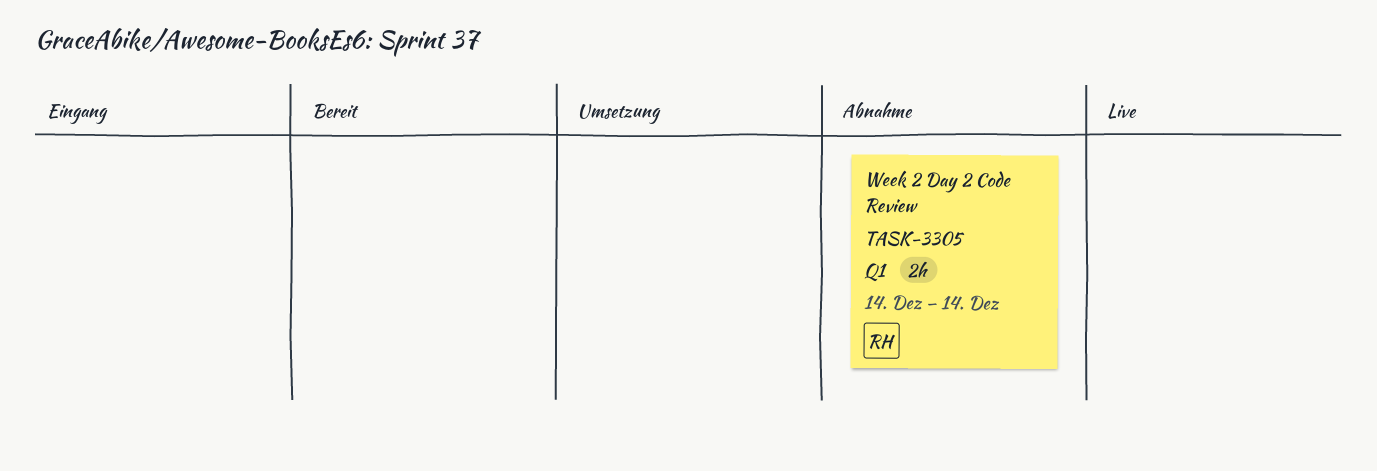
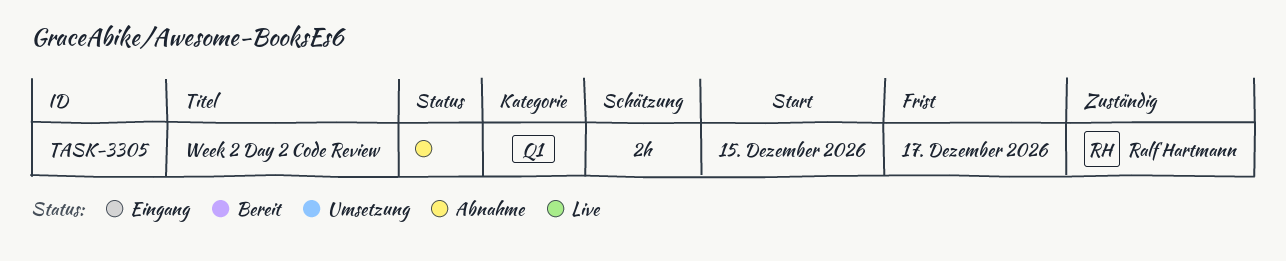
TASK-3305, start: Dec 14 -> Dec 15
TASK-3305, due: Dec 14 -> Dec 17

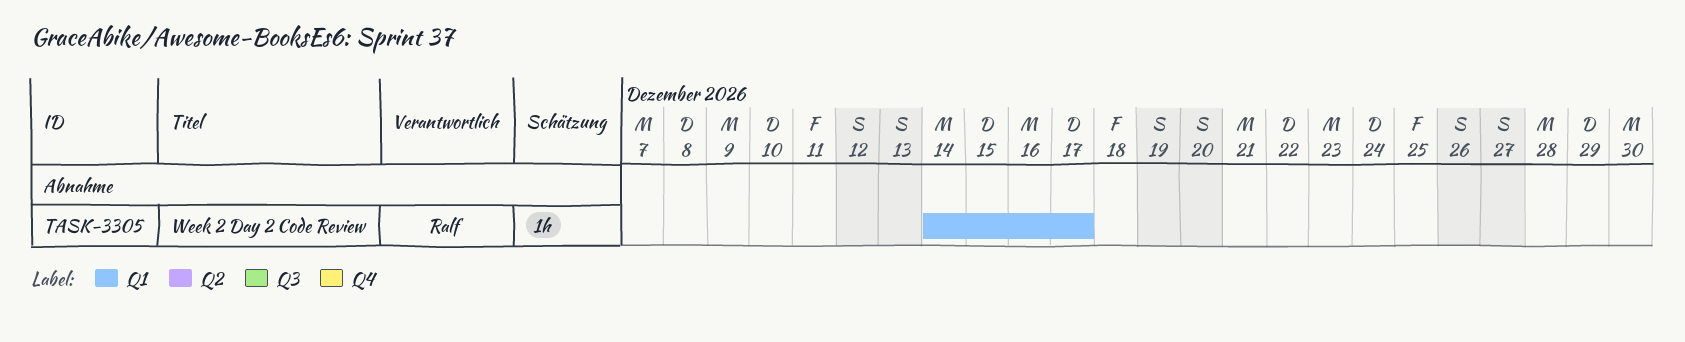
TASK-3305, estimate: 2h -> 1h
TASK-3305, start: Dec 15 -> Dec 14

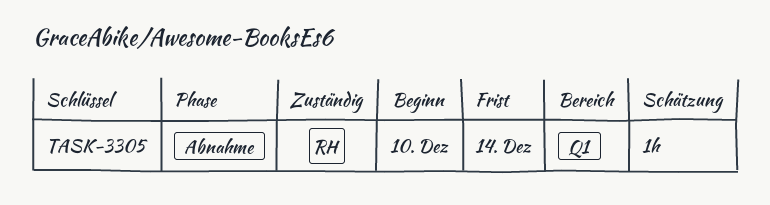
TASK-3305, start: Dec 14 -> Dec 10
TASK-3305, due: Dec 17 -> Dec 14

